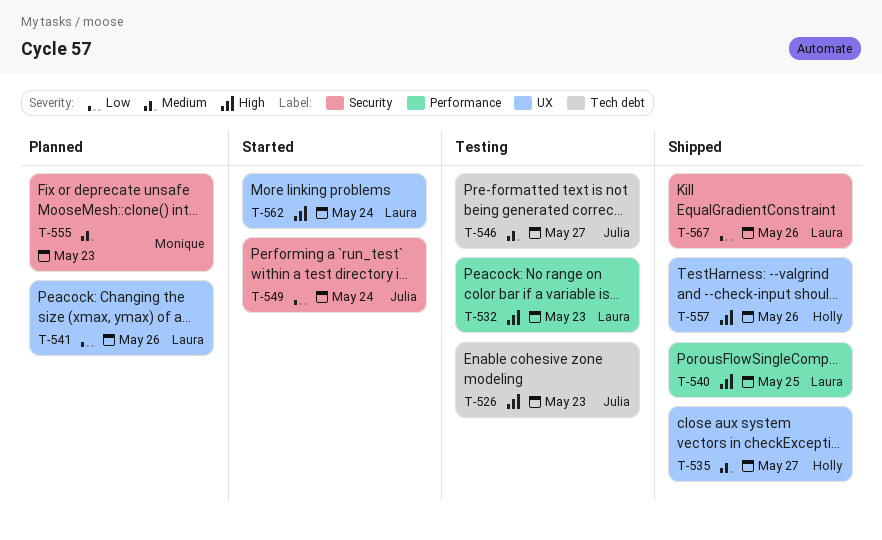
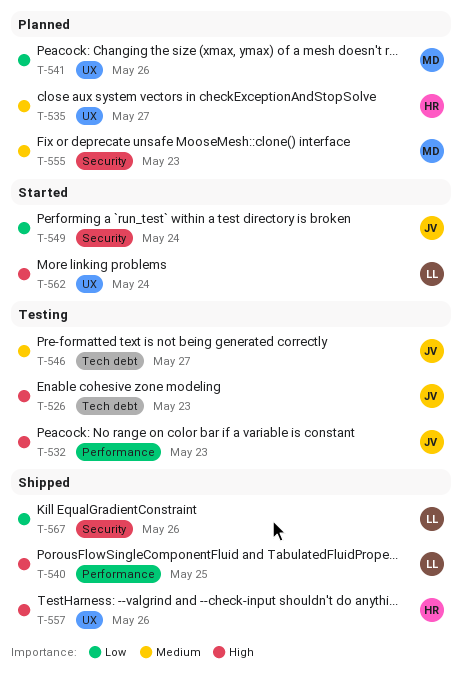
T-532, owner: Laura -> Julia
T-535, status: Shipped -> Planned
T-541, owner: Laura -> Monique

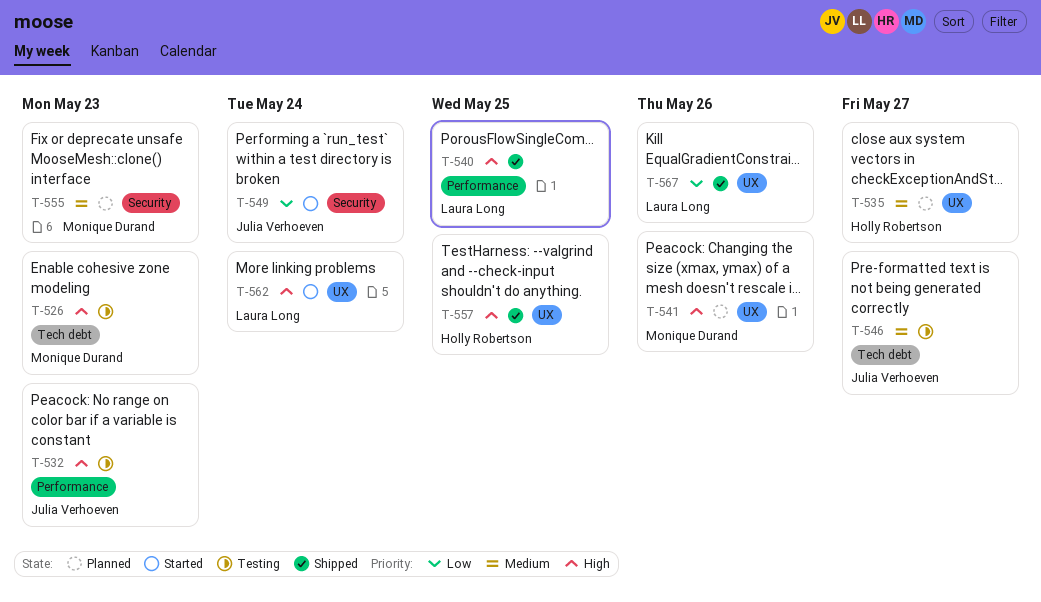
T-526, owner: Julia Verhoeven -> Monique Durand
T-541, priority: Low -> High
T-557, due: May 26 -> May 25
T-567, label: Security -> UX

